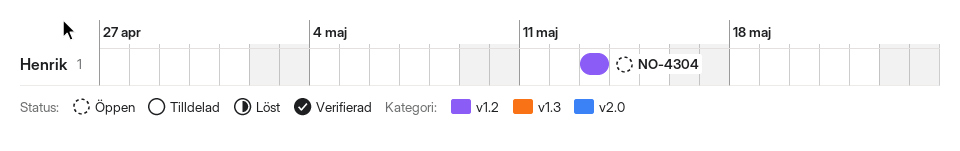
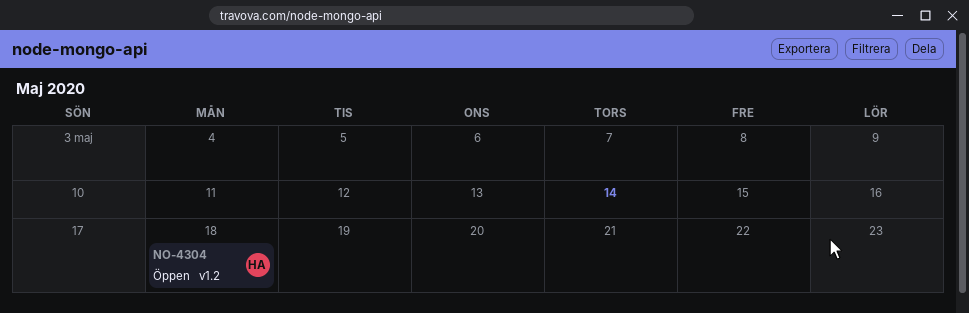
NO-4304, due: May 13 -> May 18

